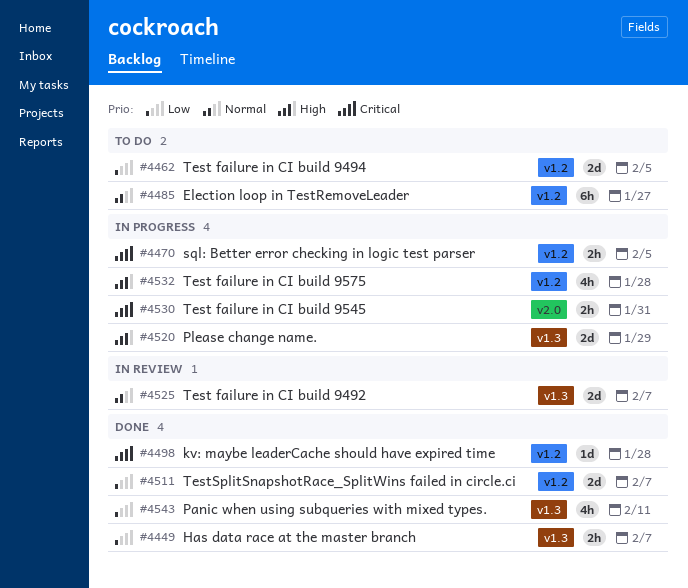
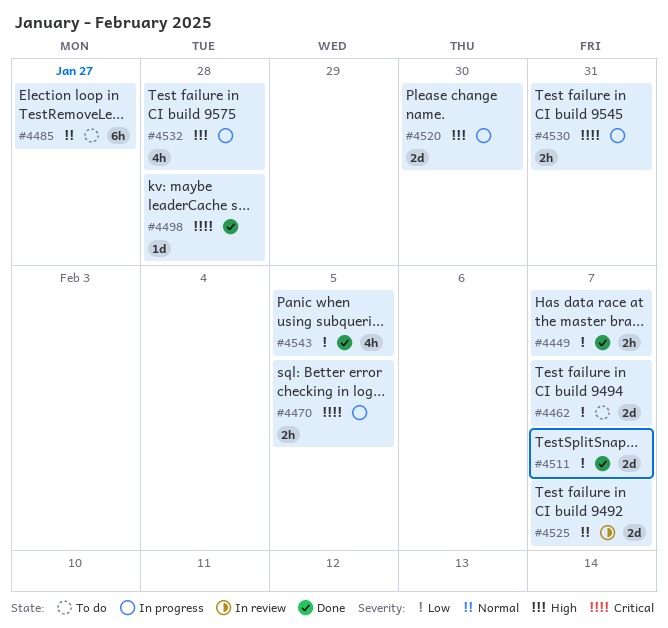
#4462, due: Feb 5 -> Feb 7
#4520, due: Jan 29 -> Jan 30
#4543, due: Feb 11 -> Feb 5

